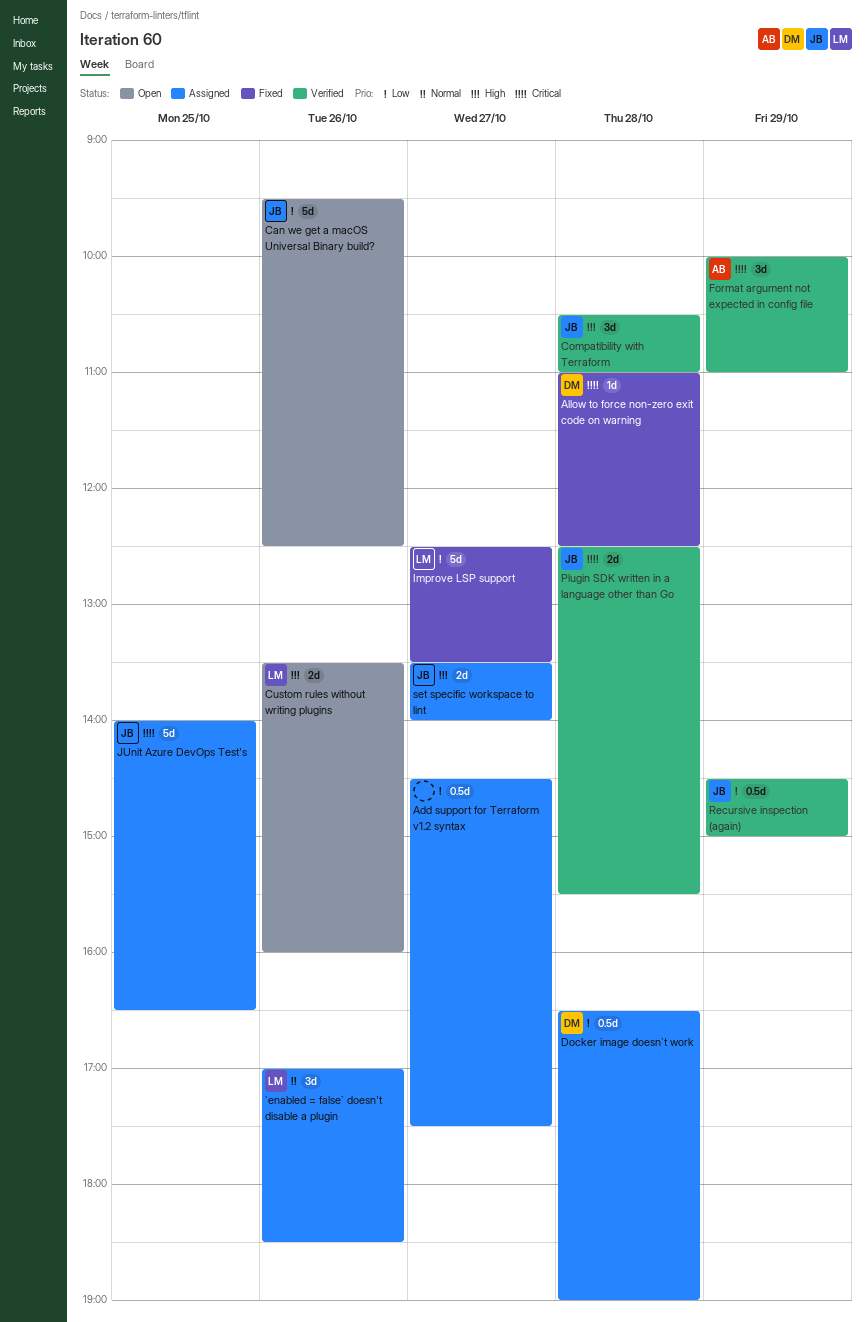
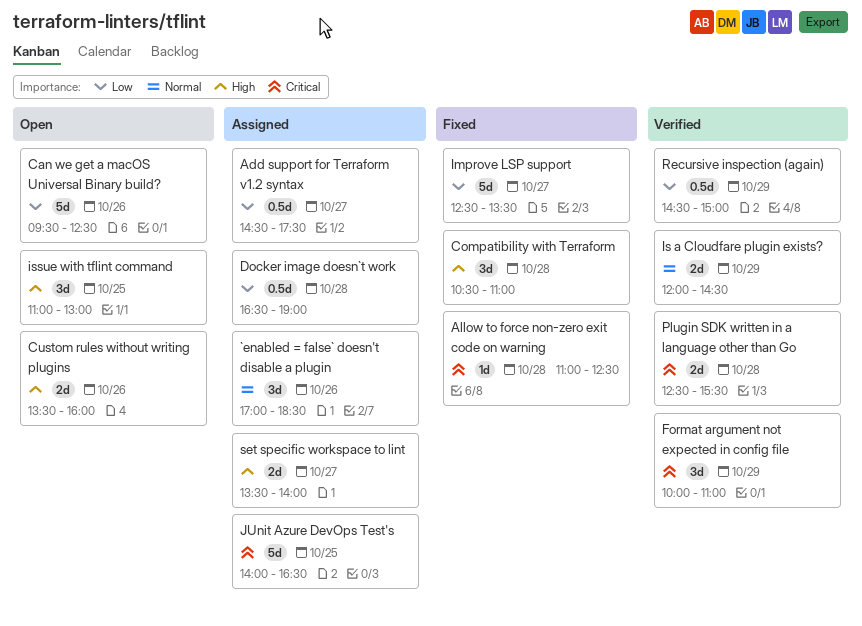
Compatibility with Terraform, status: Verified -> Fixed
Is a Cloudfare plugin exists?: none -> present
issue with tflint command: none -> present

